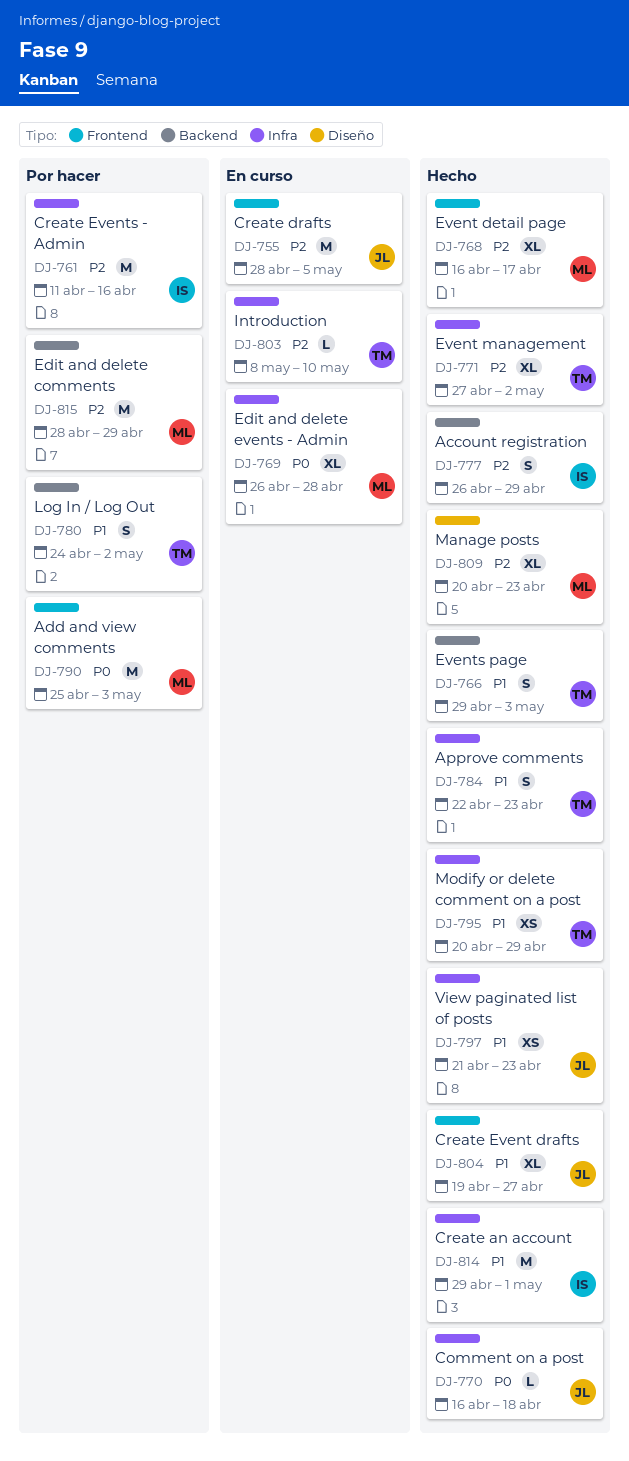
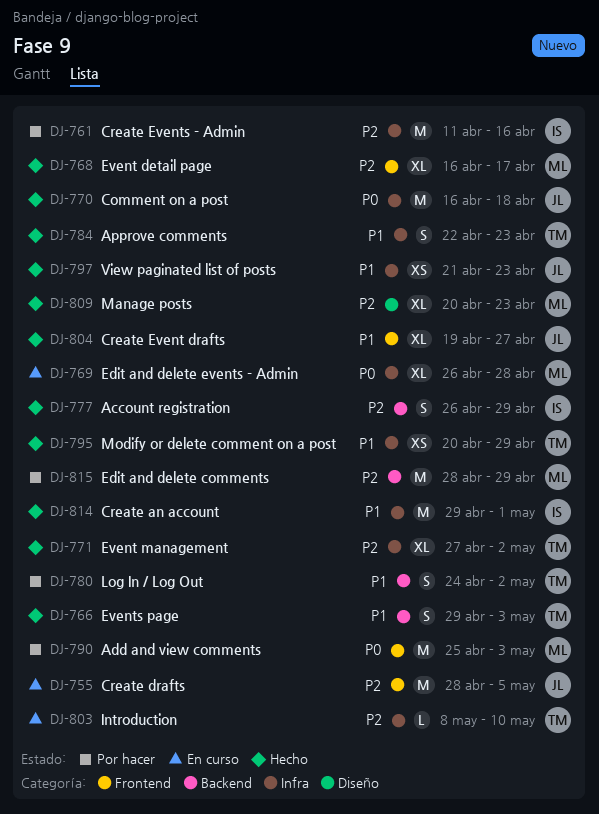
DJ-770, estimate: L -> M

